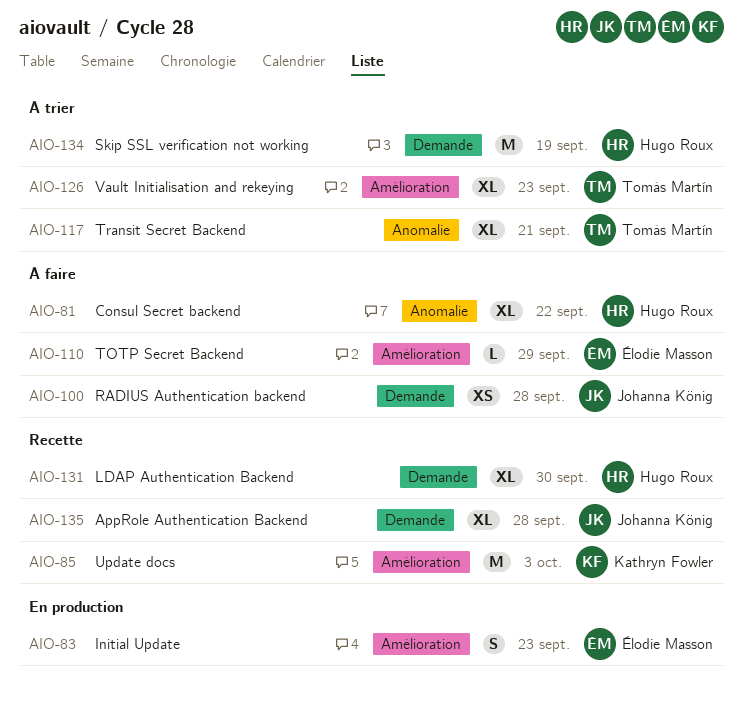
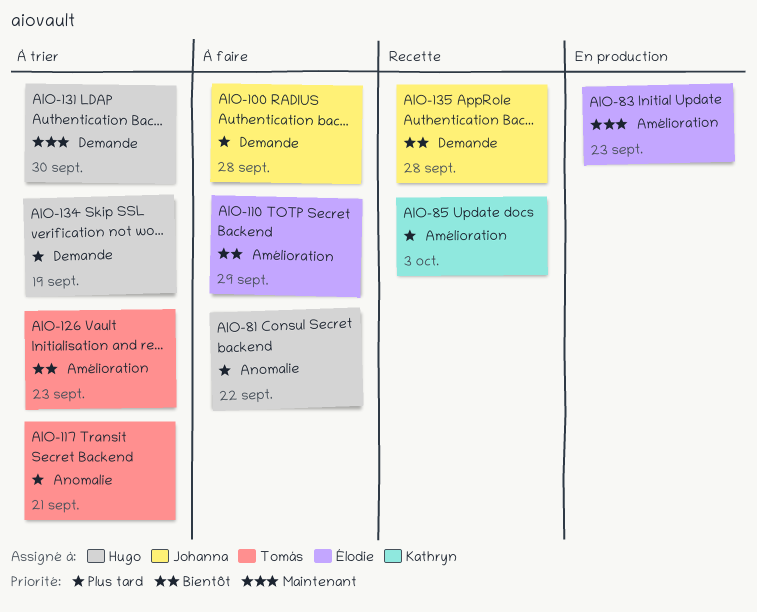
AIO-131, status: Recette -> À trier

